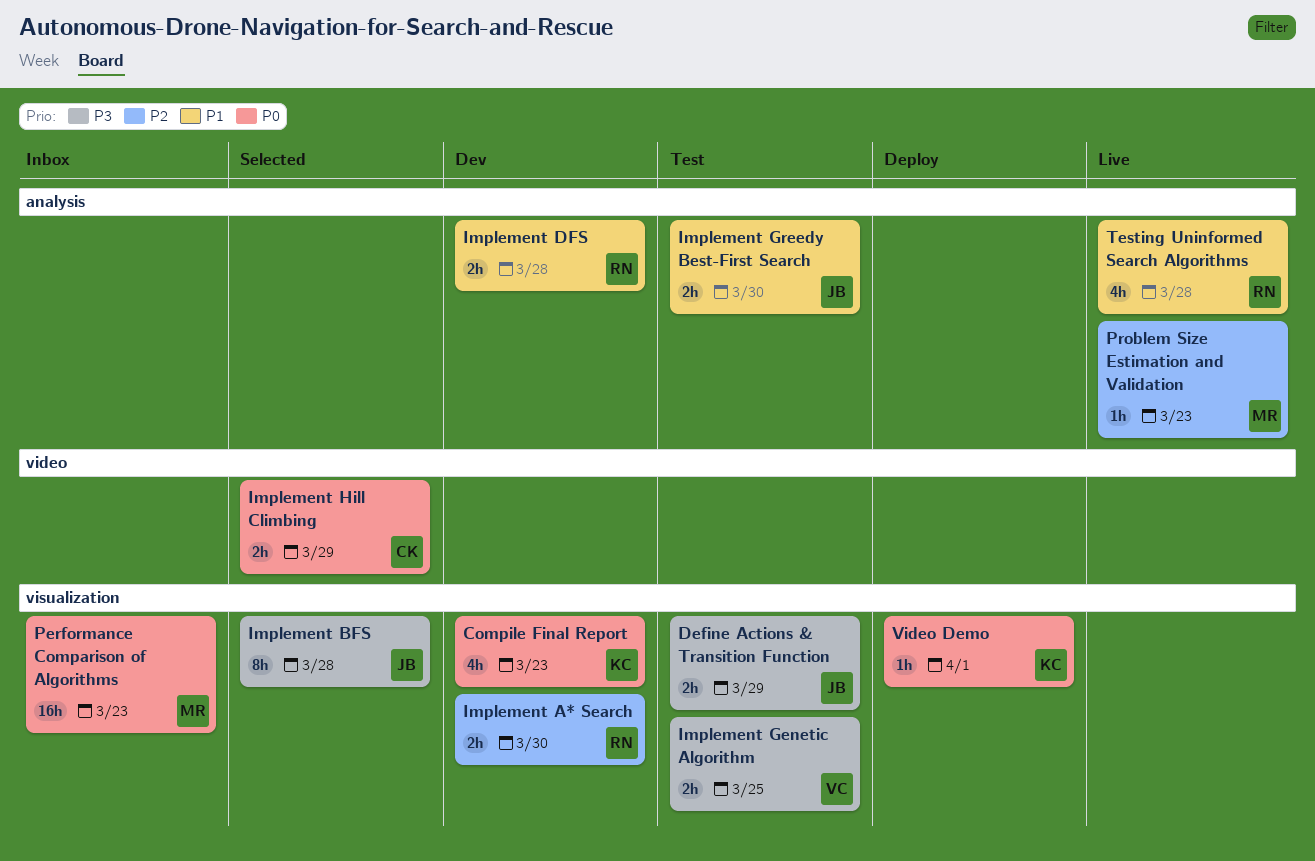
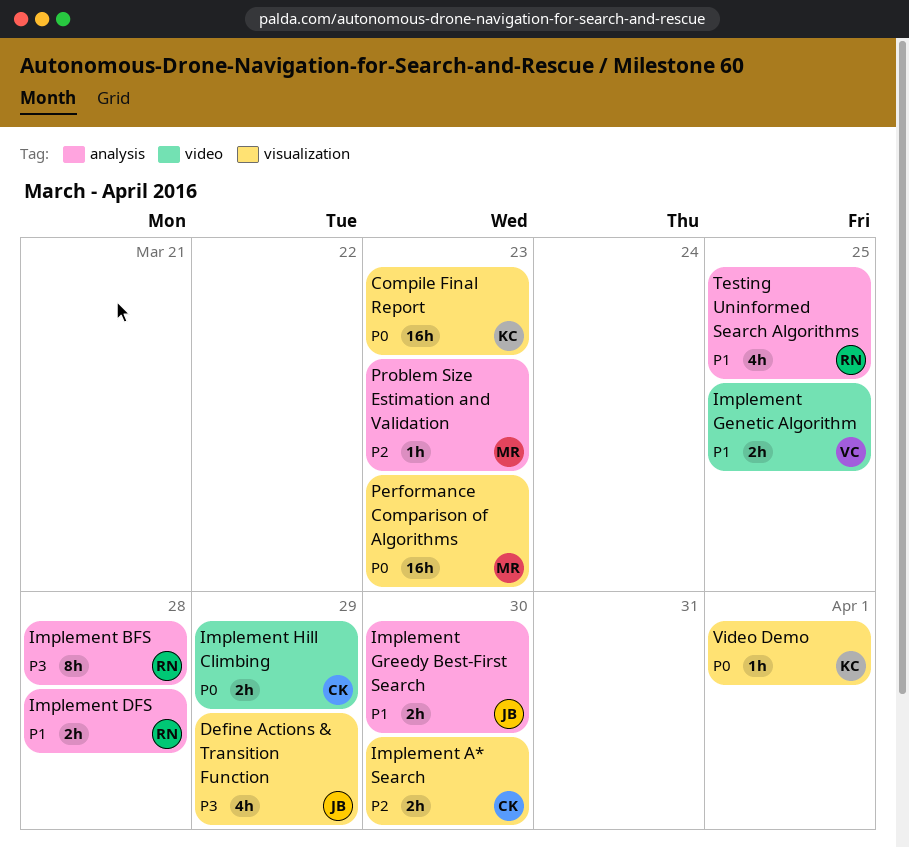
Compile Final Report, estimate: 4h -> 16h
Define Actions & Transition Function, estimate: 2h -> 4h
Implement A* Search, owner: RN -> CK
Implement BFS, owner: JB -> RN
Implement BFS, label: visualization -> analysis
Implement Genetic Algorithm, priority: P3 -> P1
Implement Genetic Algorithm, label: visualization -> video
Testing Uninformed Search Algorithms, due: Mar 28 -> Mar 25

